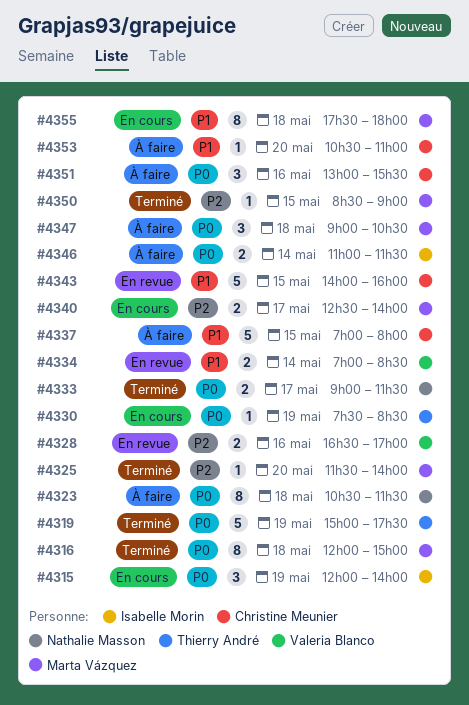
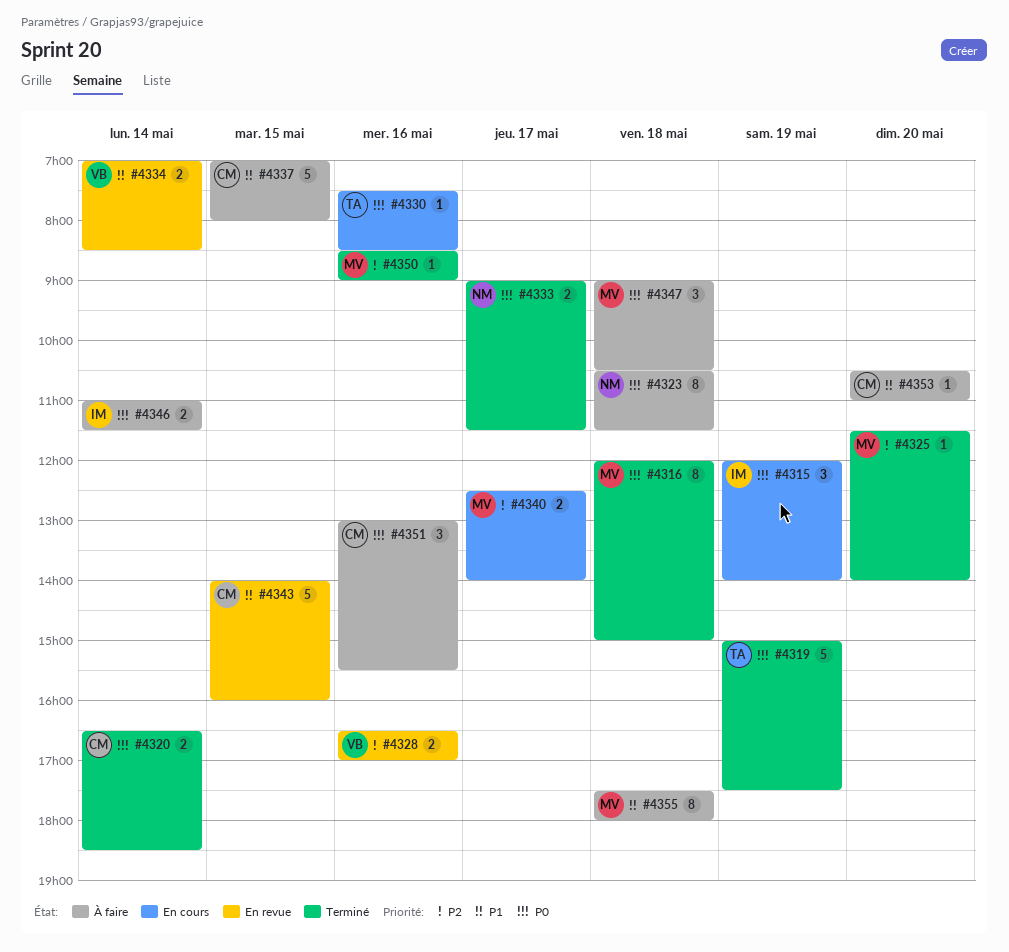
#4320: none -> present
#4330, day: May 19 -> May 16
#4350, day: May 15 -> May 16
#4355, status: En cours -> À faire

